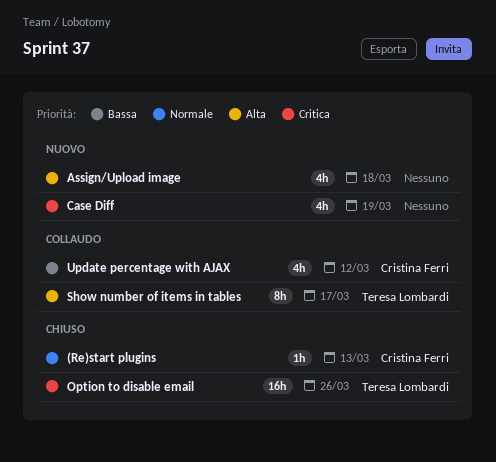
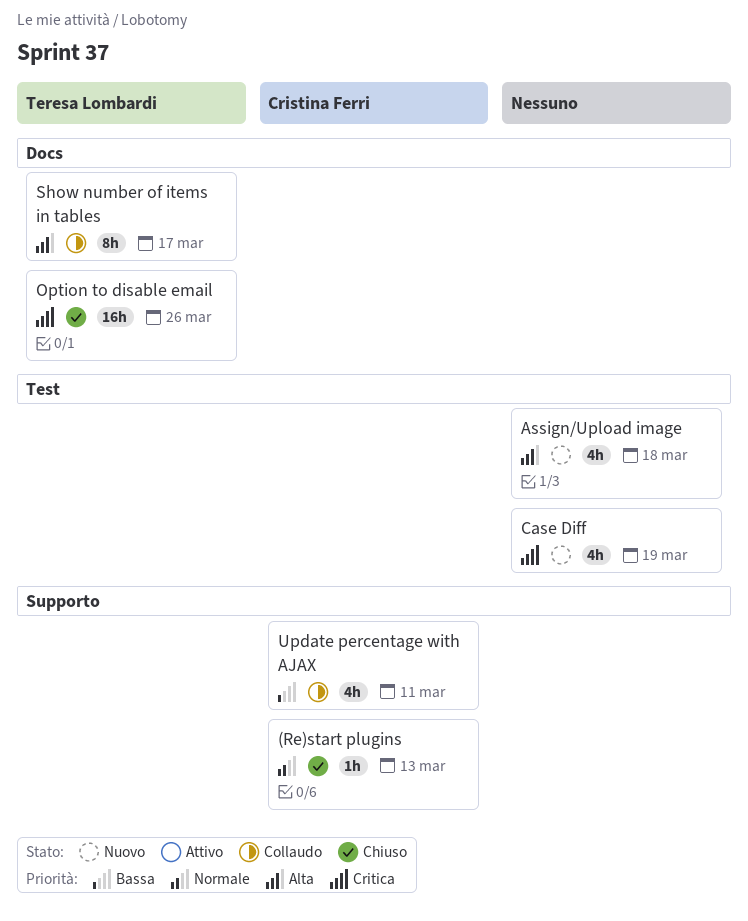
Update percentage with AJAX, due: Mar 12 -> Mar 11

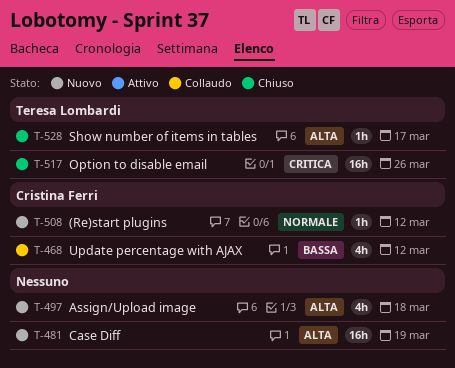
(Re)start plugins, status: Chiuso -> Nuovo
(Re)start plugins, due: Mar 13 -> Mar 12
Case Diff, priority: Critica -> Alta
Case Diff, estimate: 4h -> 16h
Show number of items in tables, status: Collaudo -> Chiuso
Show number of items in tables, estimate: 8h -> 1h
Update percentage with AJAX, due: Mar 11 -> Mar 12

